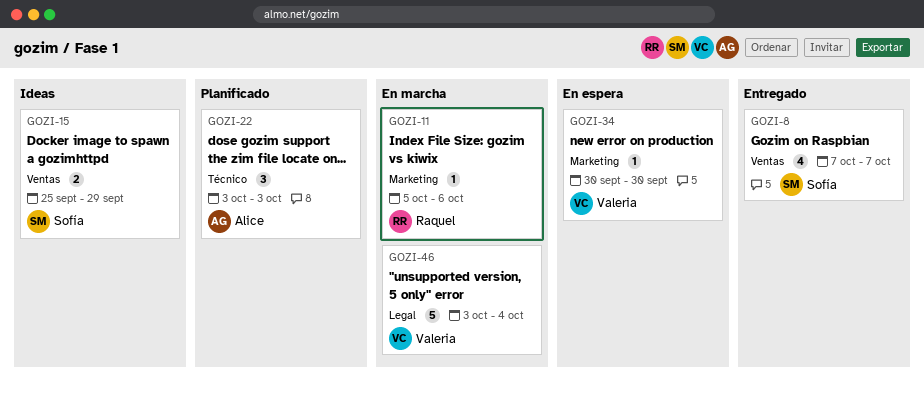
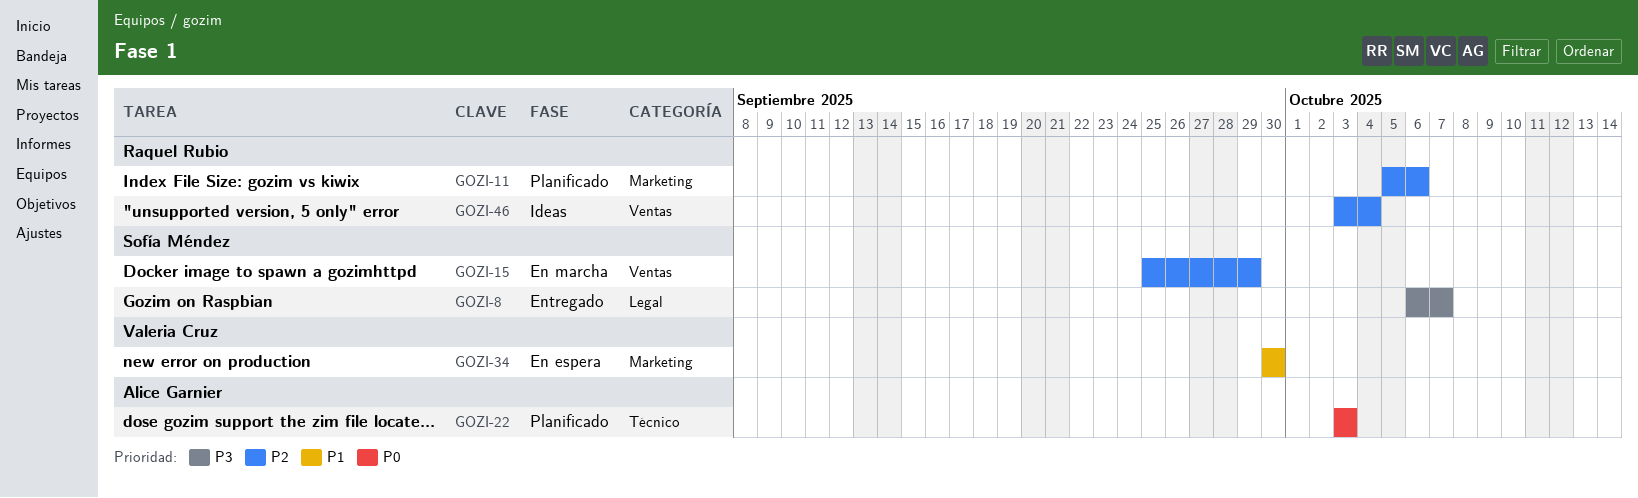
GOZI-8, label: Ventas -> Legal
GOZI-8, start: Oct 7 -> Oct 6
GOZI-11, status: En marcha -> Planificado
GOZI-15, status: Ideas -> En marcha
GOZI-46, status: En marcha -> Ideas
GOZI-46, owner: Valeria Cruz -> Raquel Rubio
GOZI-46, label: Legal -> Ventas

